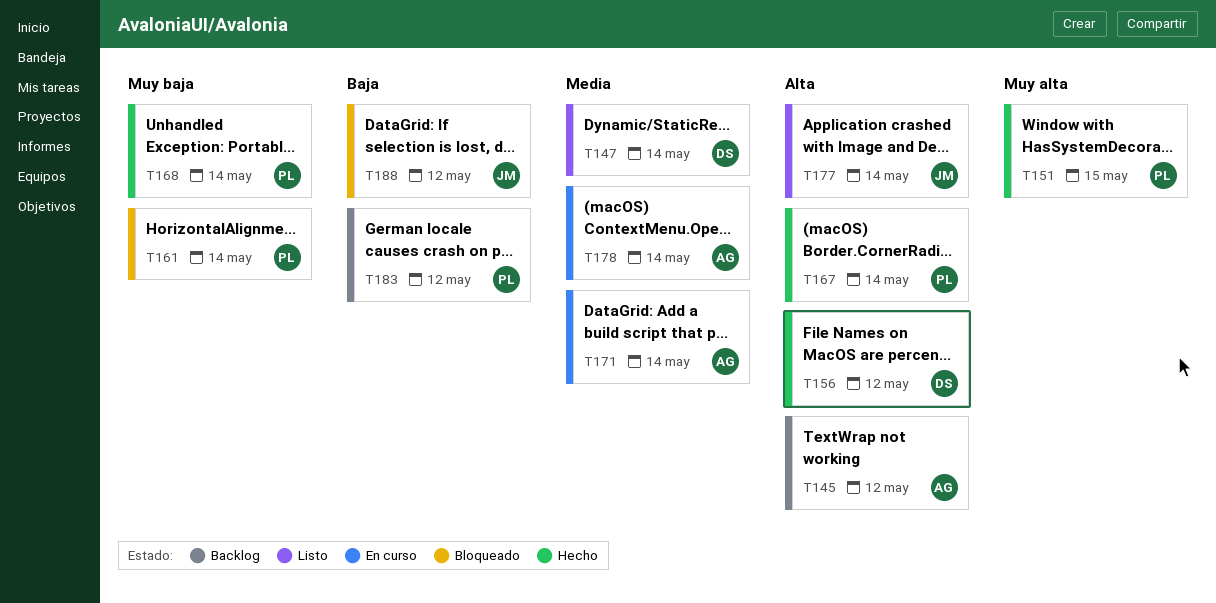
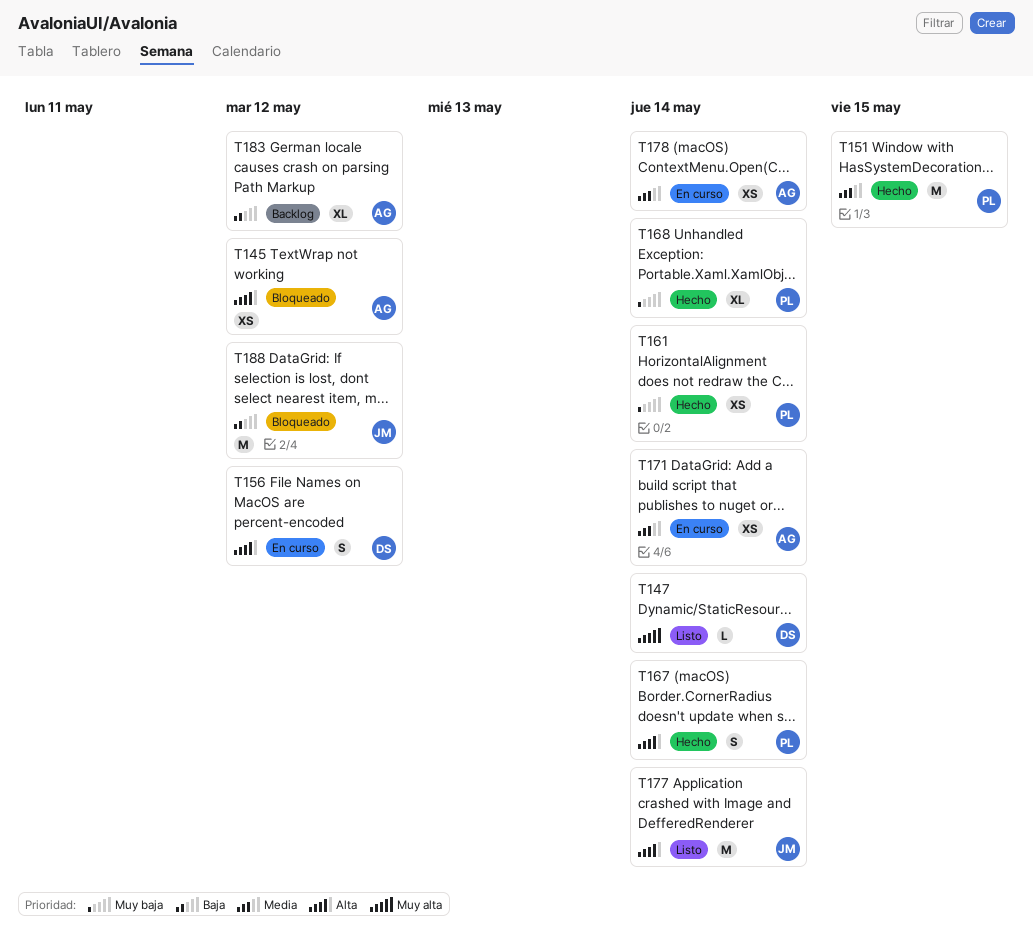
T145, status: Backlog -> Bloqueado
T147, priority: Media -> Muy alta
T151, priority: Muy alta -> Media
T156, status: Hecho -> En curso
T161, status: Bloqueado -> Hecho
T183, owner: PL -> AG

